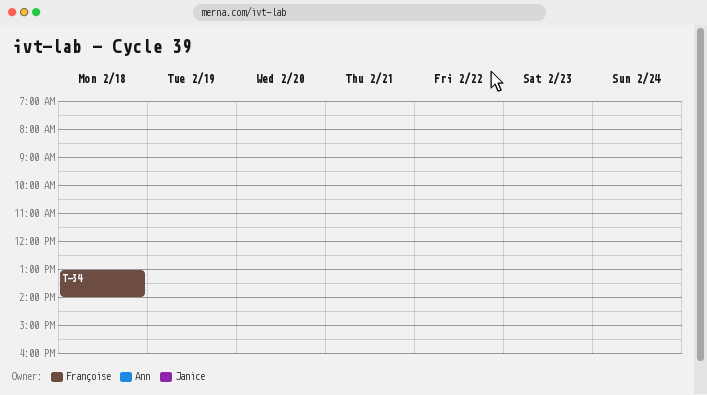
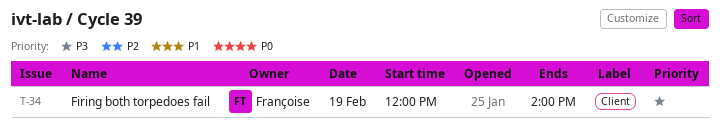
T-34, day: Feb 18 -> Feb 19
T-34, begins: 13:00 -> 12:00

